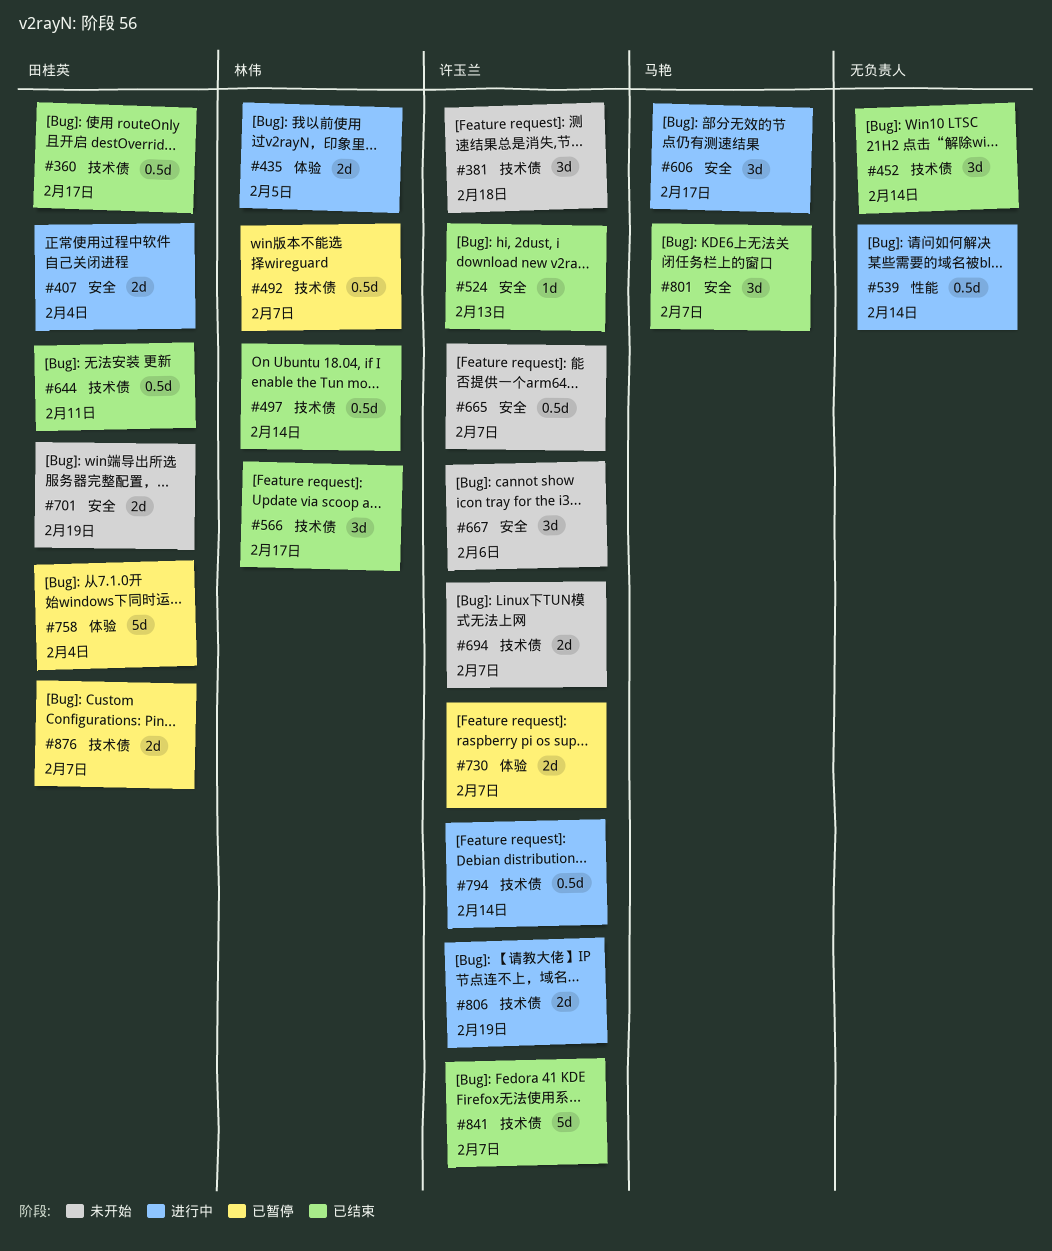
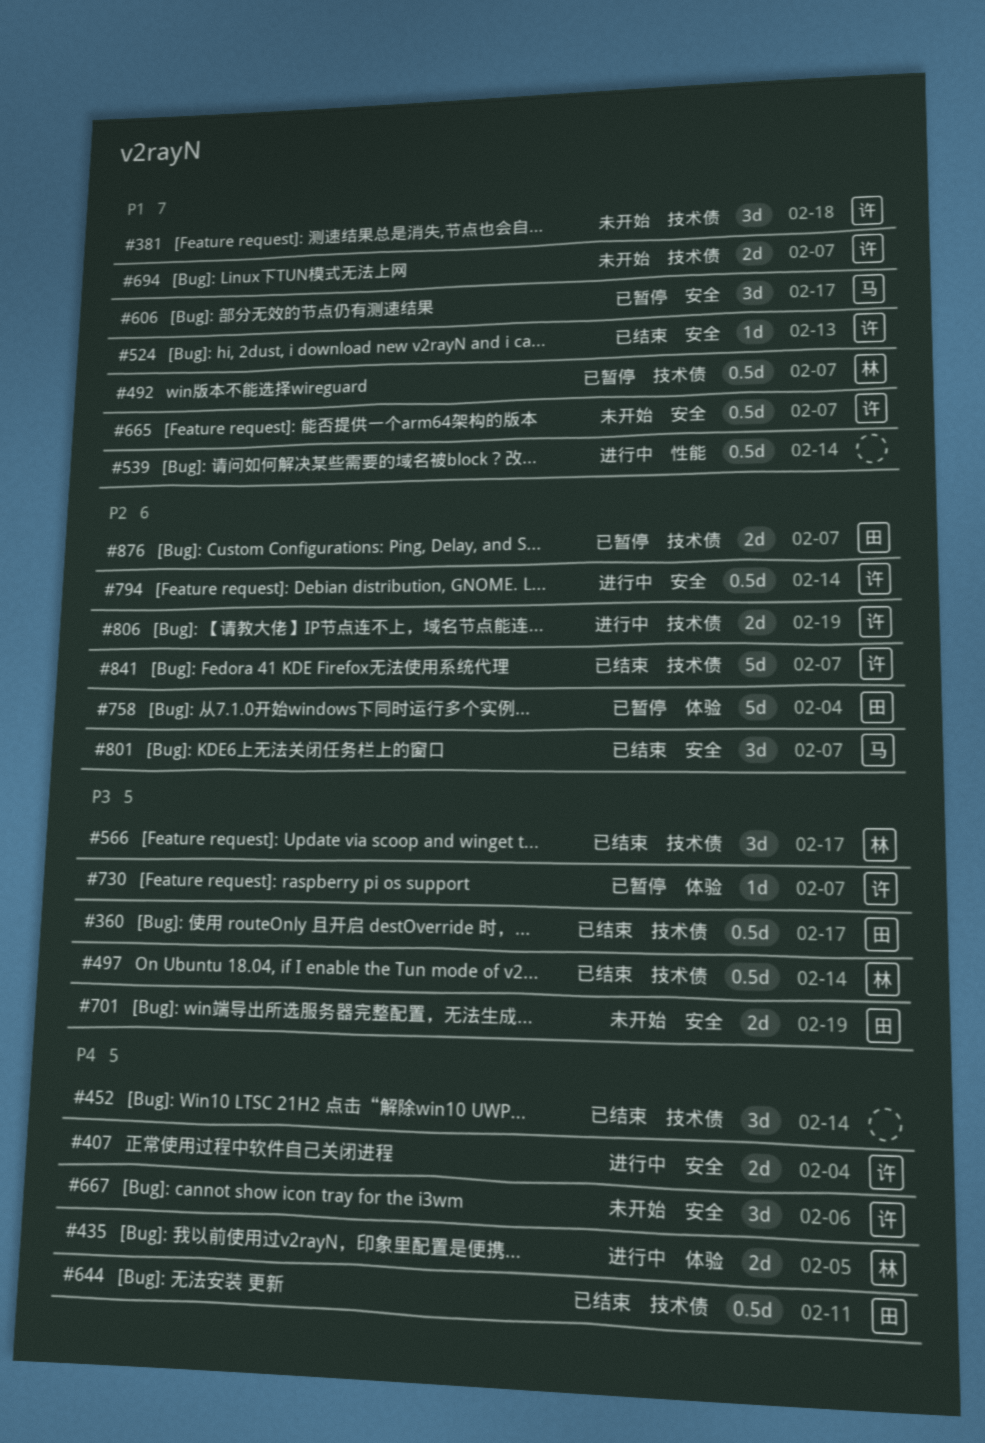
#407, owner: 田桂英 -> 许玉兰
#606, status: 进行中 -> 已暂停
#730, estimate: 2d -> 1d
#794, label: 技术债 -> 安全

